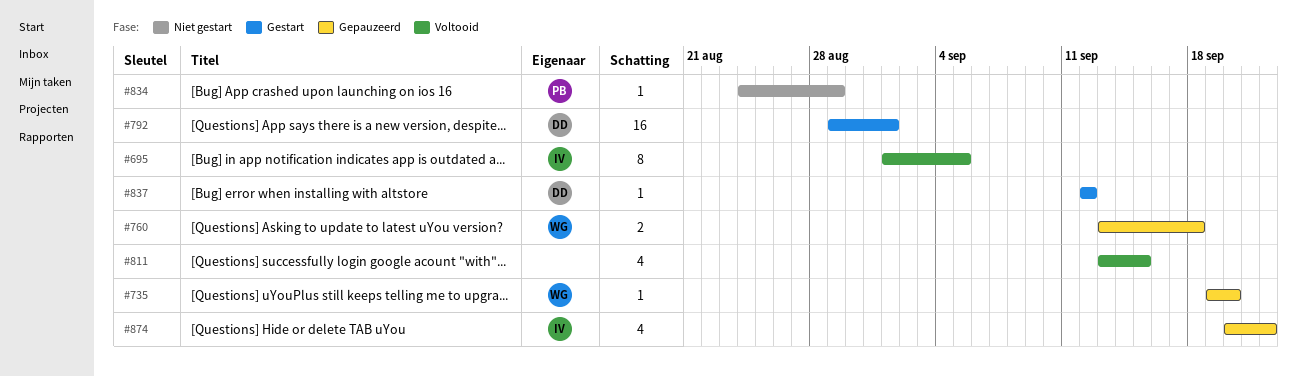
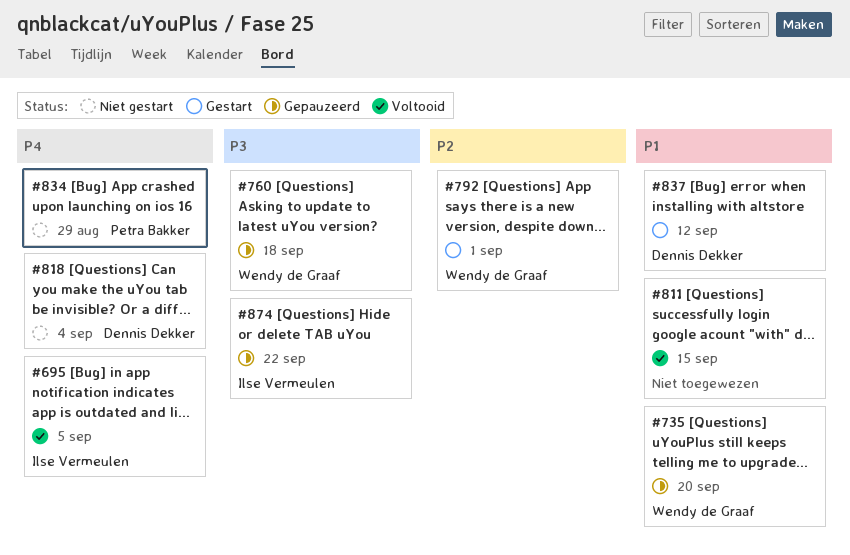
#792, owner: Dennis Dekker -> Wendy de Graaf
#818: none -> present

